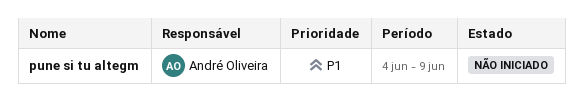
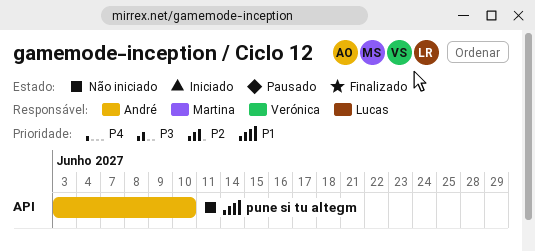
pune si tu altegm, start: Jun 4 -> Jun 3
pune si tu altegm, due: Jun 9 -> Jun 10

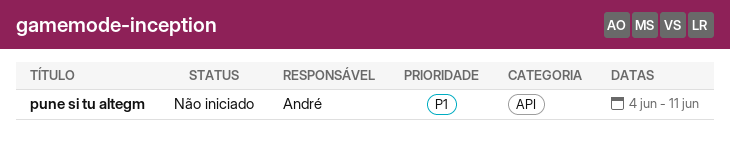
pune si tu altegm, start: Jun 3 -> Jun 4
pune si tu altegm, due: Jun 10 -> Jun 11

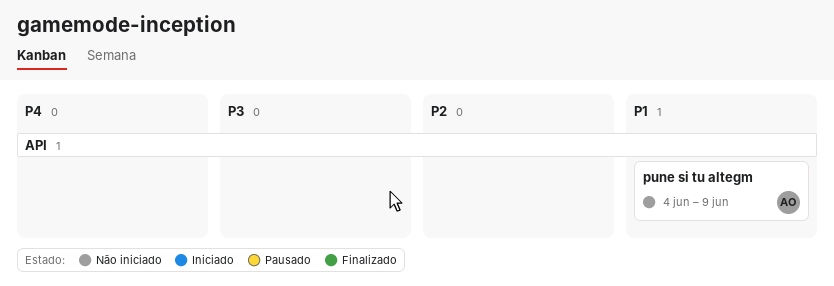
pune si tu altegm, due: Jun 11 -> Jun 9

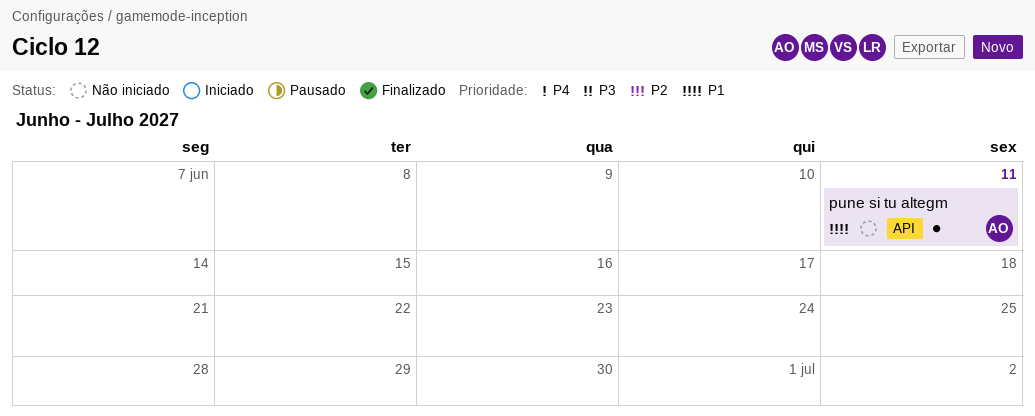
pune si tu altegm, due: Jun 9 -> Jun 11

